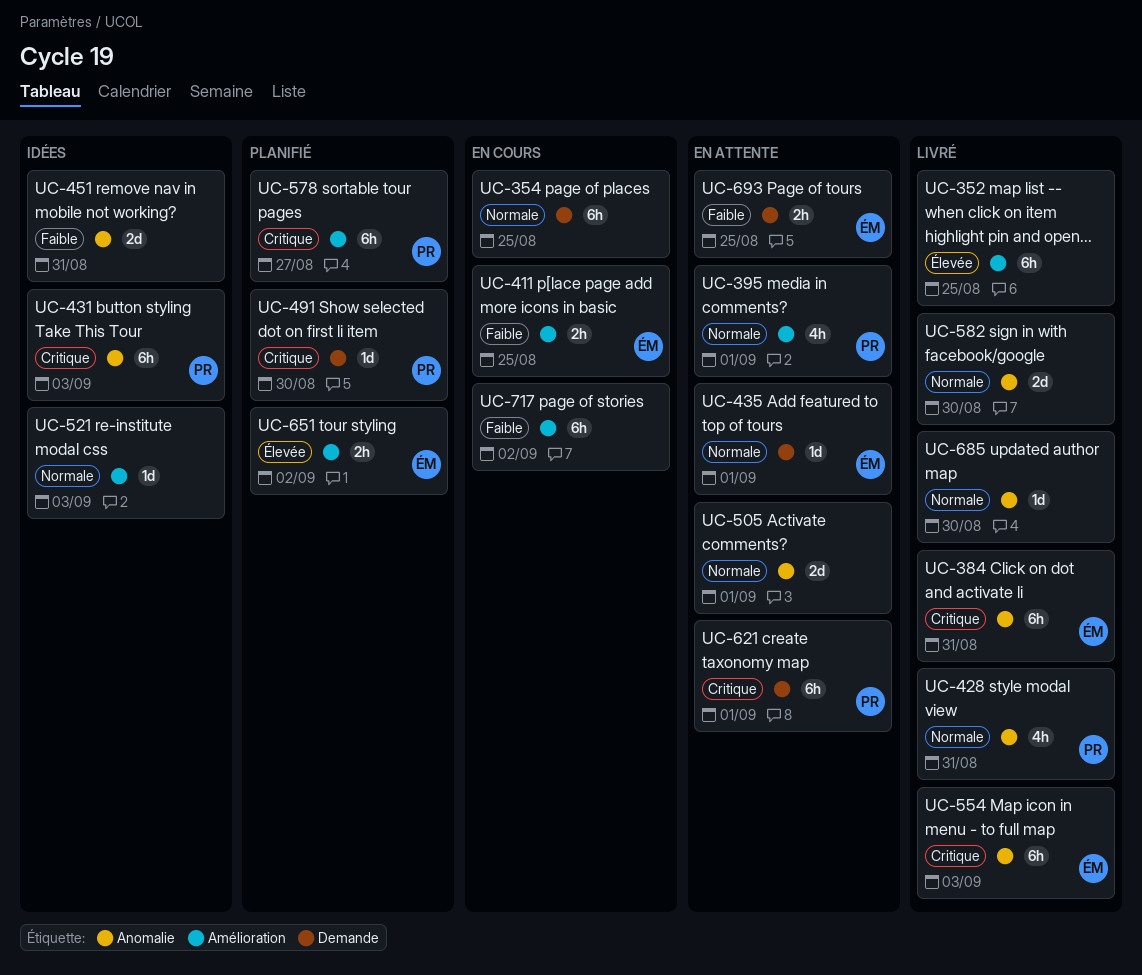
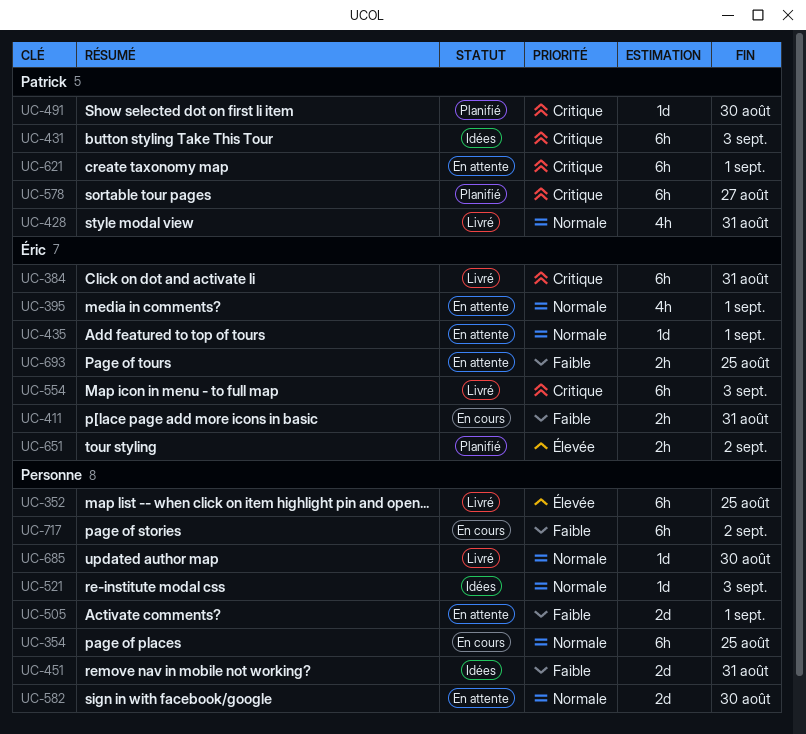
UC-395, owner: Patrick -> Éric
UC-411, due: Aug 25 -> Aug 31
UC-505, priority: Normale -> Faible
UC-582, status: Livré -> En attente

